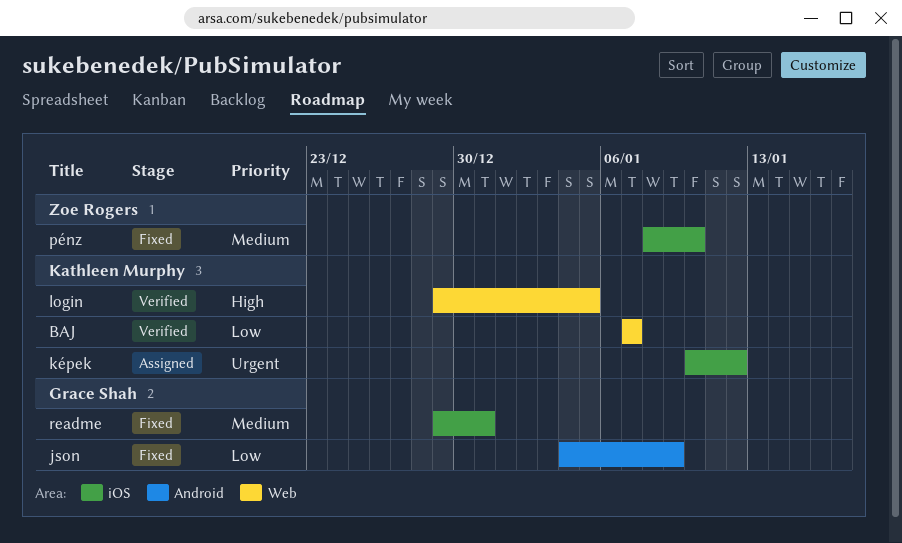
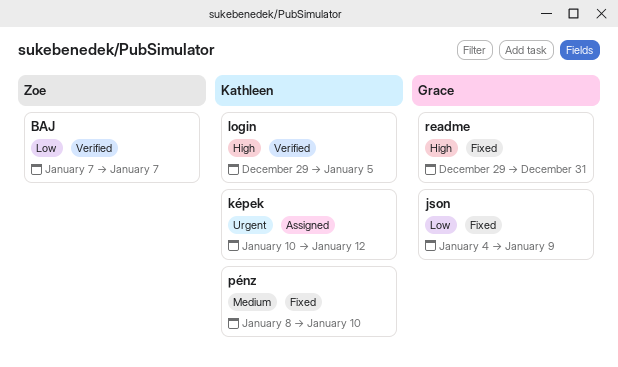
BAJ, owner: Kathleen Murphy -> Zoe Rogers
pénz, owner: Zoe Rogers -> Kathleen Murphy
readme, priority: Medium -> High

